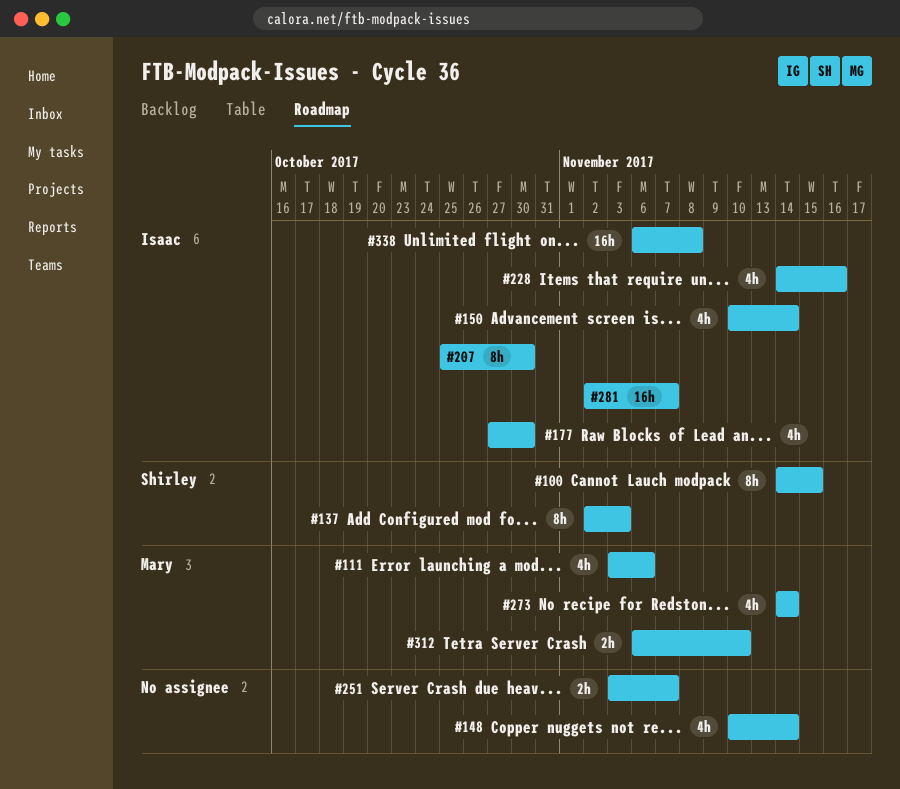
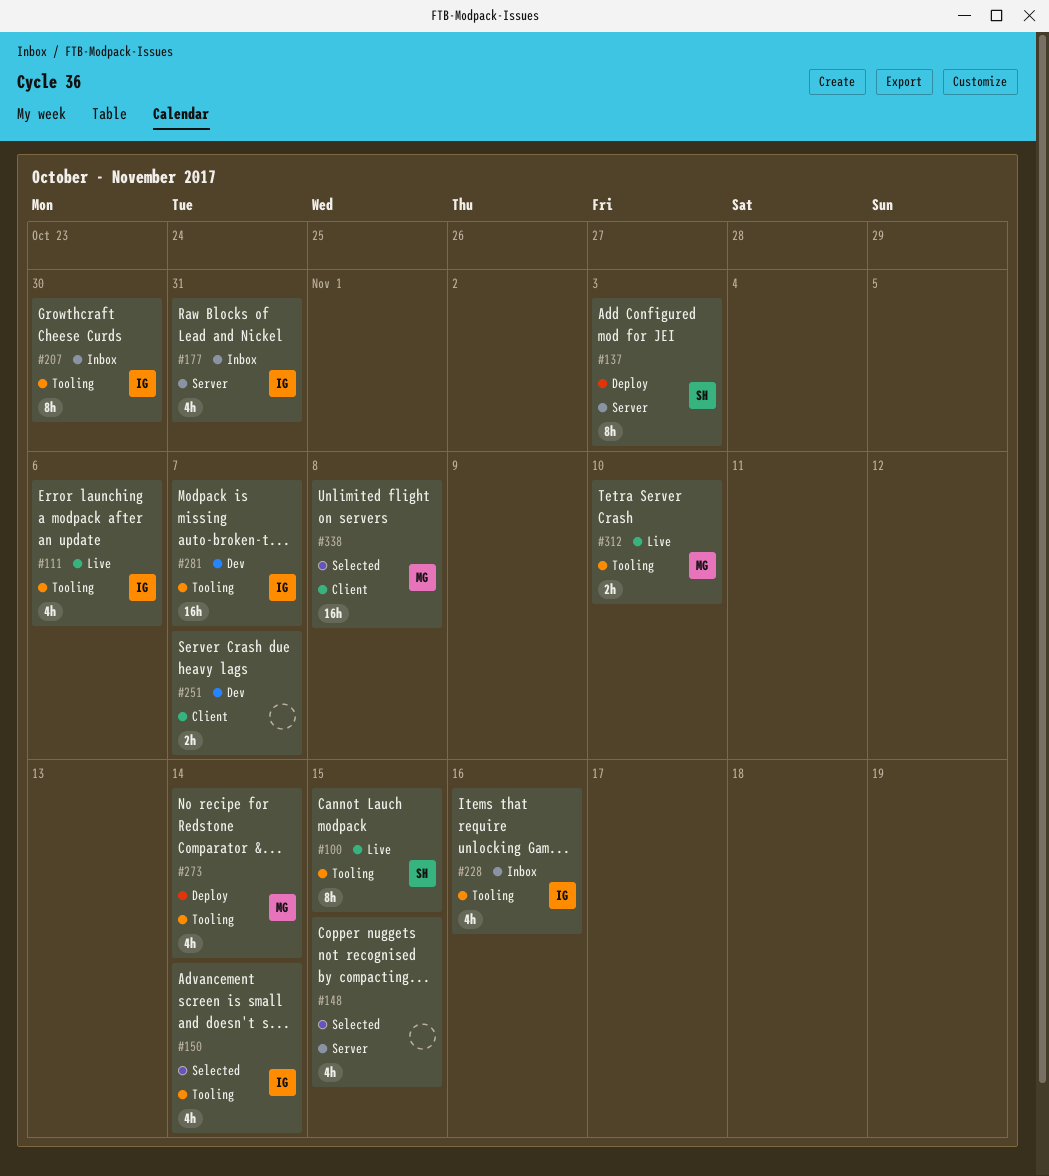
#111, owner: Mary -> Isaac
#148, due: Nov 14 -> Nov 15
#177, due: Oct 30 -> Oct 31
#338, owner: Isaac -> Mary

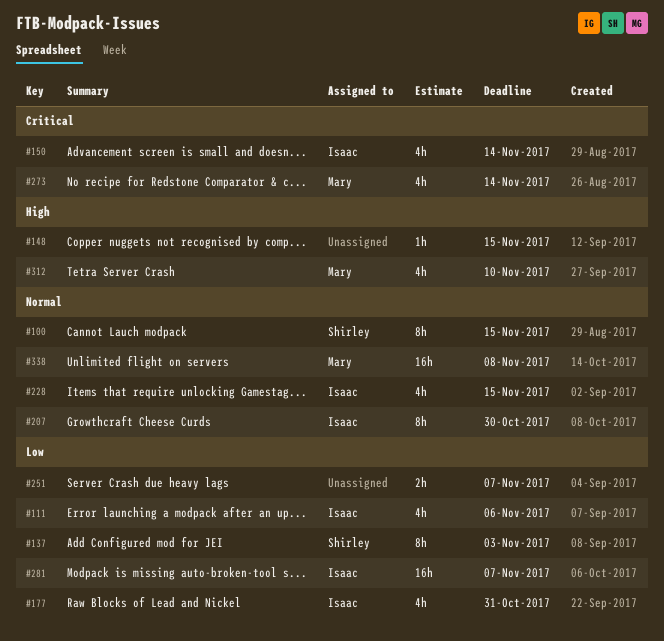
#148, estimate: 4h -> 1h
#228, due: Nov 16 -> Nov 15
#312, estimate: 2h -> 4h

